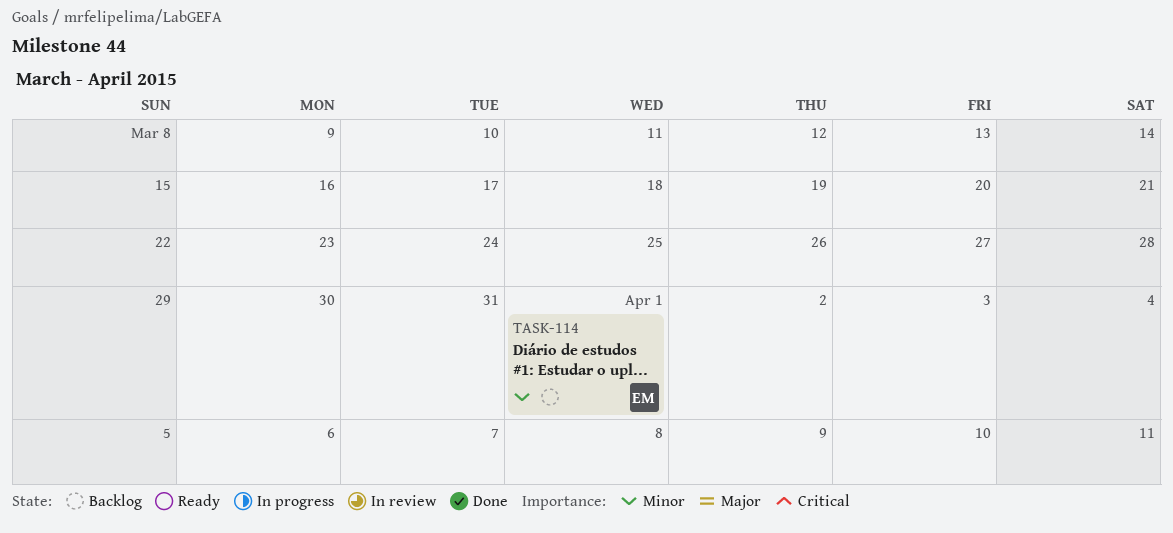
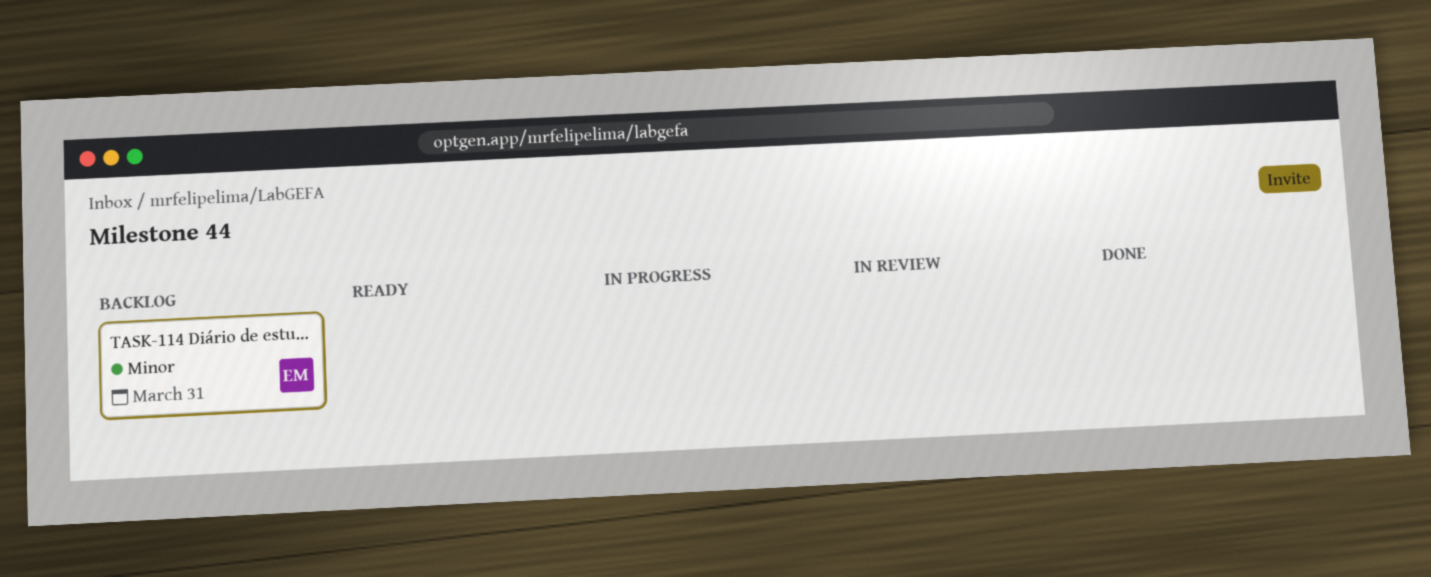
TASK-114, due: Apr 1 -> Mar 31

